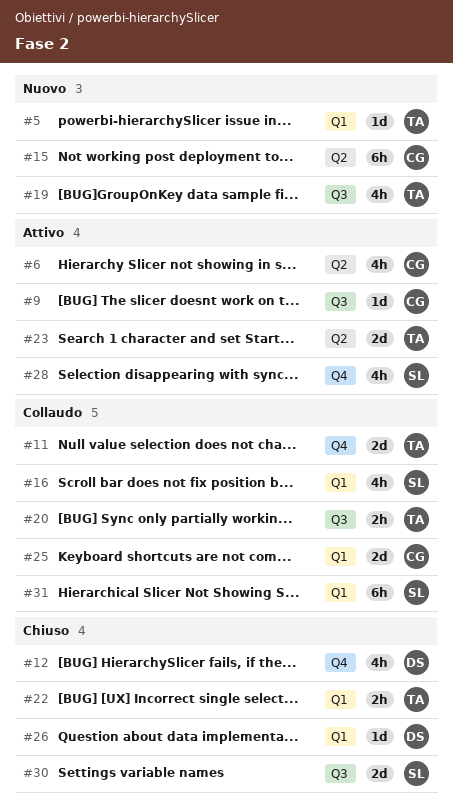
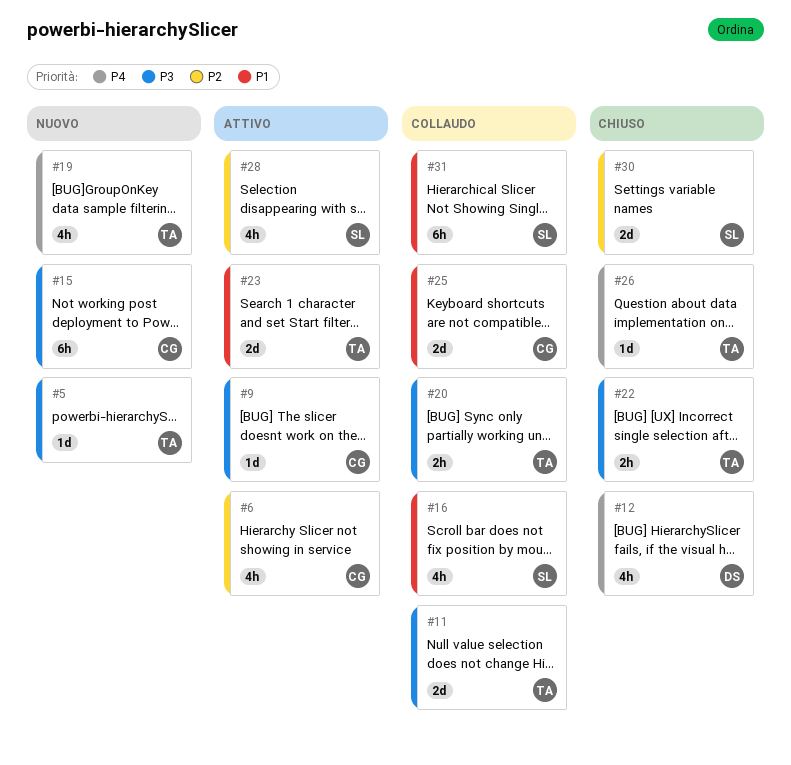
#26, owner: DS -> TA

